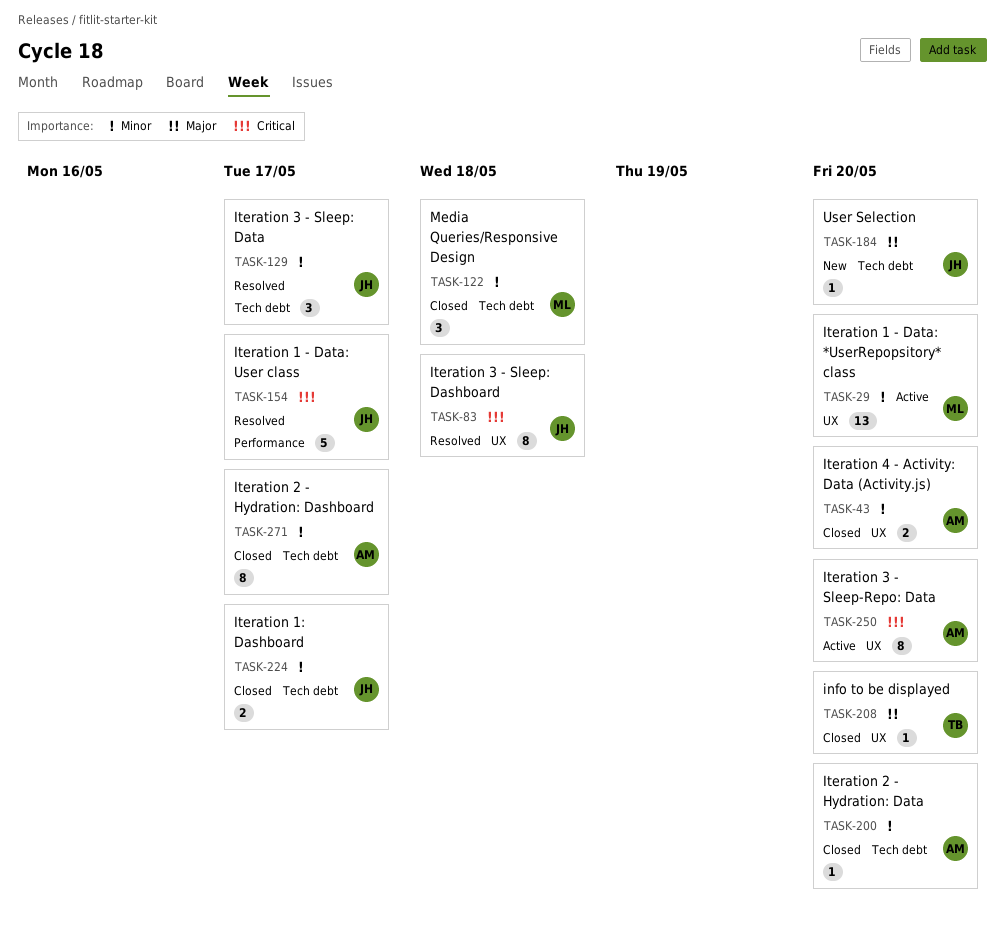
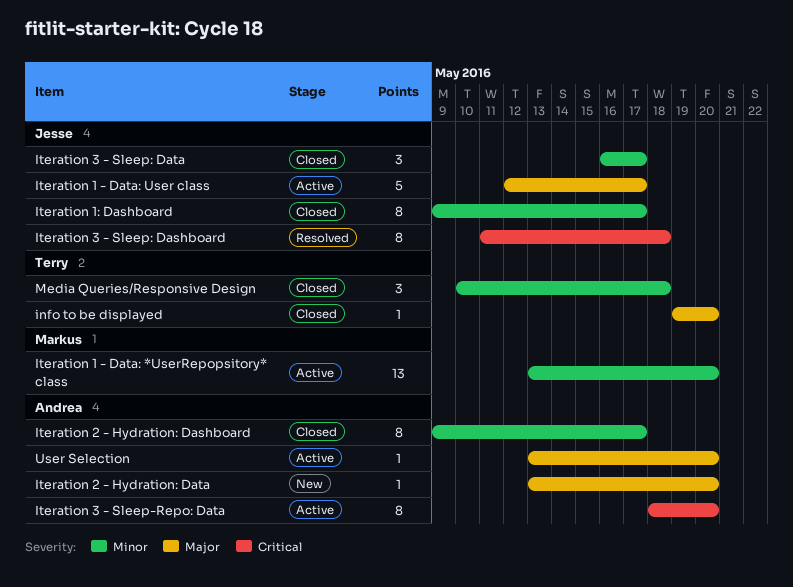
Iteration 1 - Data: User class, status: Resolved -> Active
Iteration 1 - Data: User class, priority: Critical -> Major
Iteration 1: Dashboard, estimate: 2 -> 8
Iteration 2 - Hydration: Data, status: Closed -> New
Iteration 2 - Hydration: Data, priority: Minor -> Major
Iteration 3 - Sleep: Data, status: Resolved -> Closed
Iteration 4 - Activity: Data (Activity.js): present -> none
Media Queries/Responsive Design, owner: Markus -> Terry
User Selection, status: New -> Active
User Selection, owner: Jesse -> Andrea

